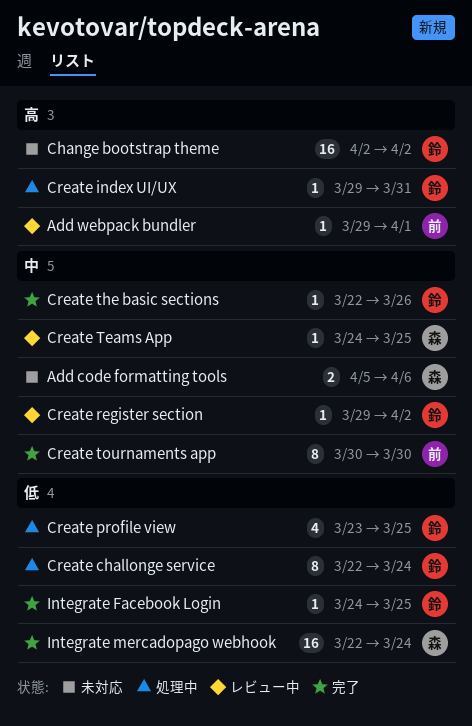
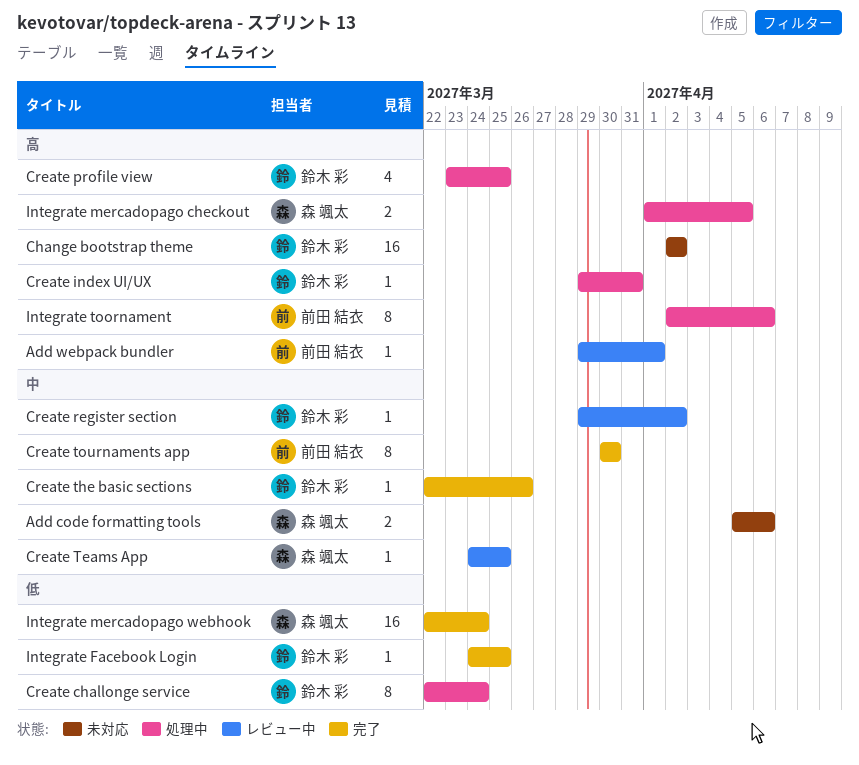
Create profile view, priority: 低 -> 高
Integrate mercadopago checkout: none -> present
Integrate toornament: none -> present

